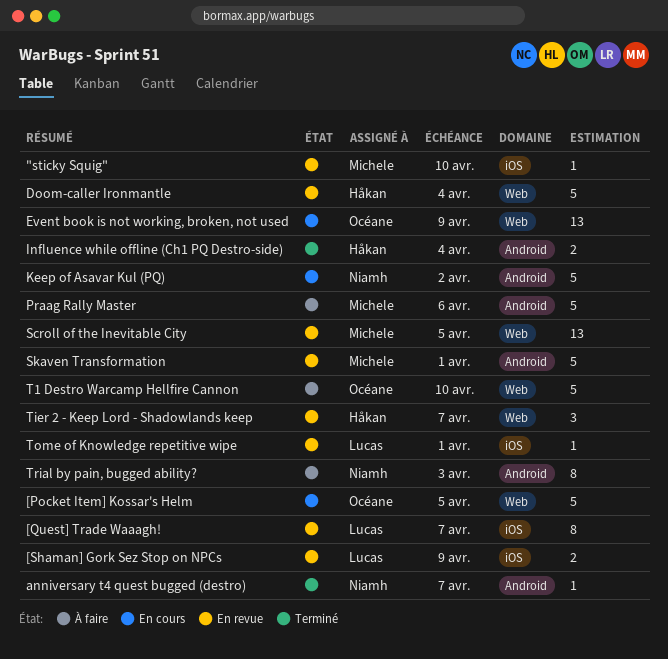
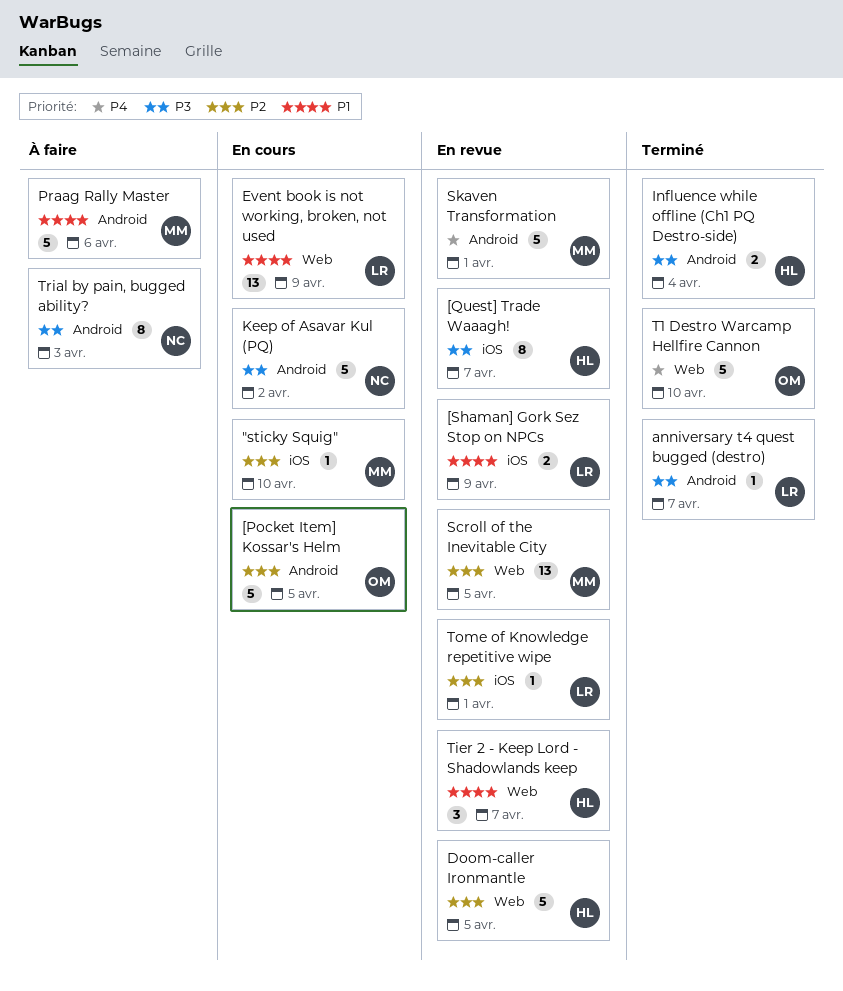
"sticky Squig", status: En revue -> En cours
[Pocket Item] Kossar's Helm, label: Web -> Android
[Quest] Trade Waaagh!, owner: Lucas -> Håkan
anniversary t4 quest bugged (destro), owner: Niamh -> Lucas
Doom-caller Ironmantle, due: Apr 4 -> Apr 5
Event book is not working, broken, not used, owner: Océane -> Lucas
T1 Destro Warcamp Hellfire Cannon, status: À faire -> Terminé

